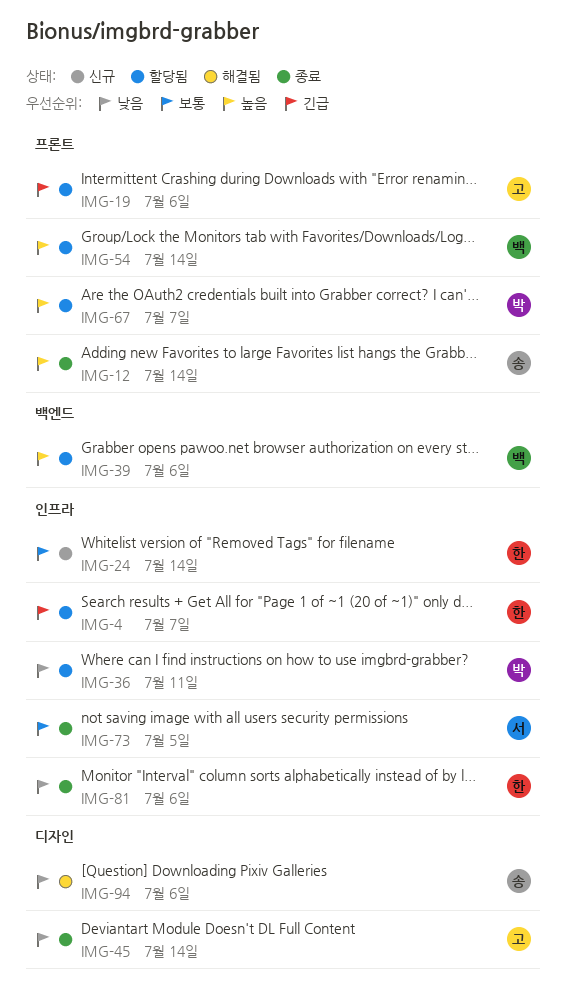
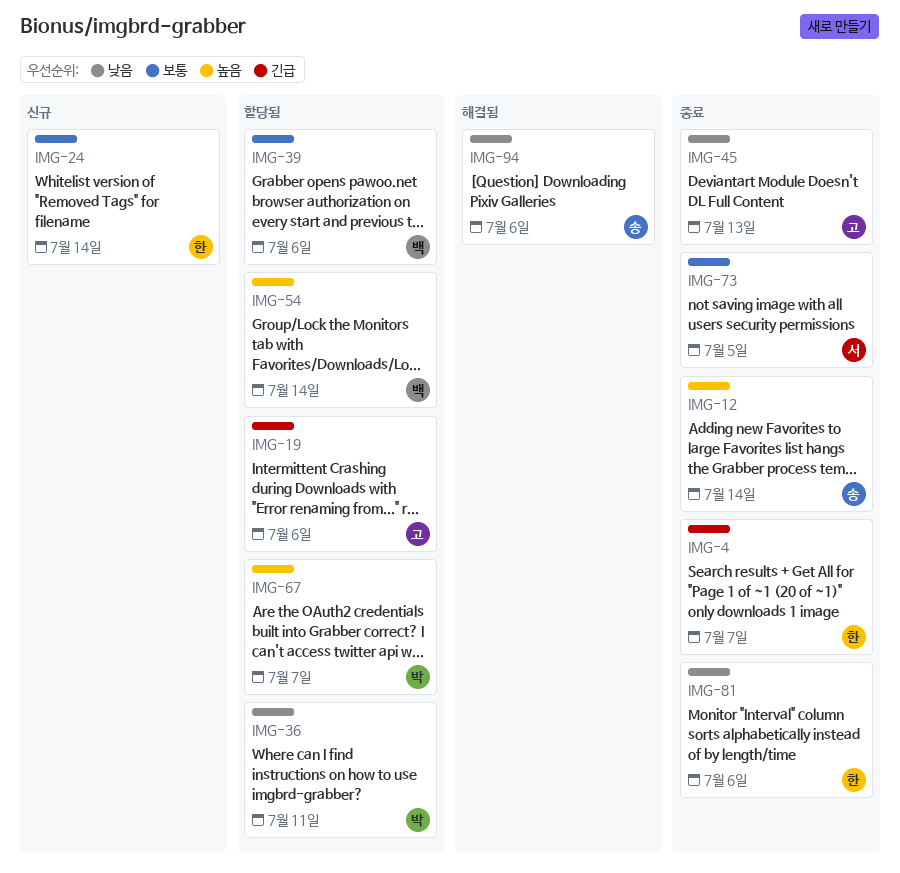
IMG-4, status: 할당됨 -> 종료
IMG-39, priority: 높음 -> 보통
IMG-45, due: Jul 14 -> Jul 13

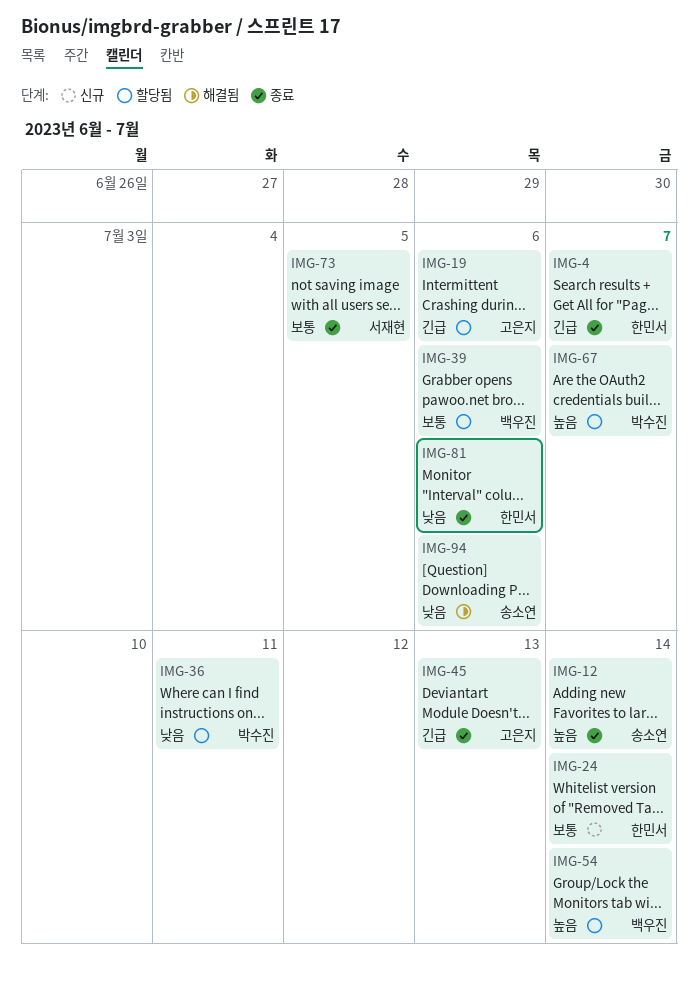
IMG-45, priority: 낮음 -> 긴급

